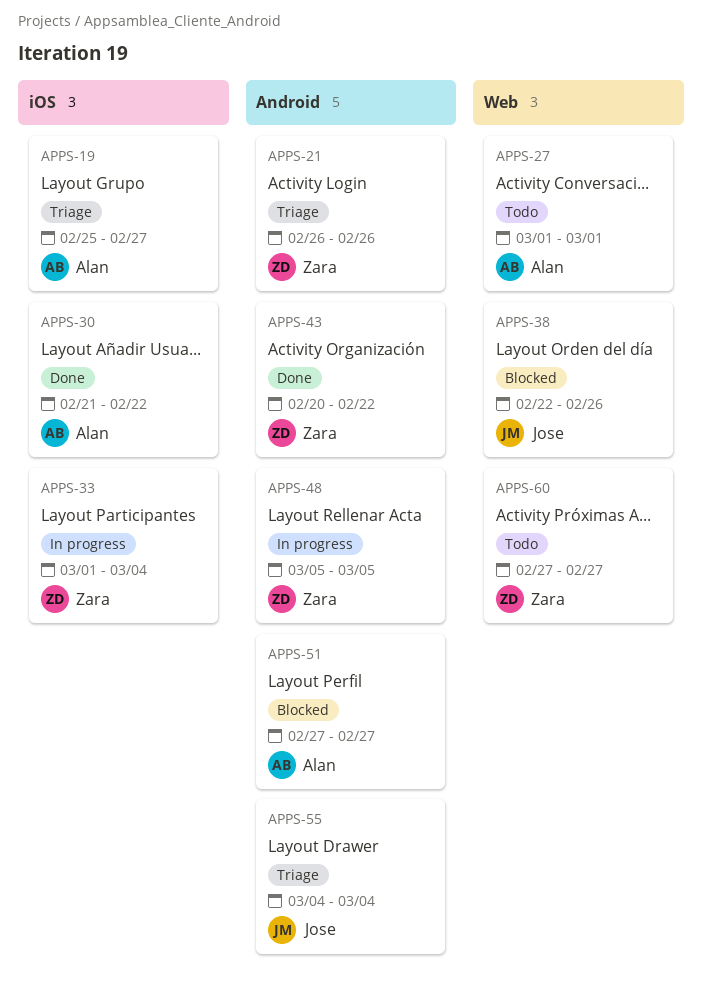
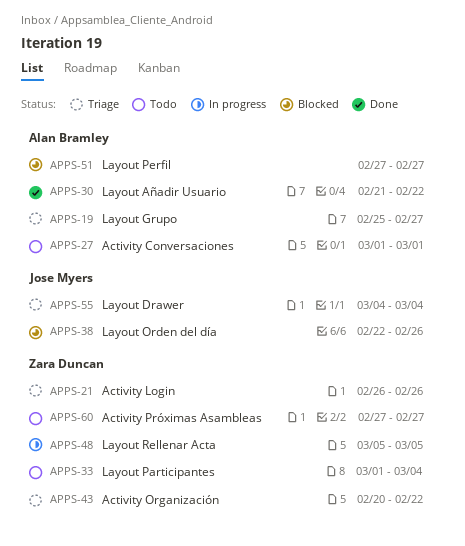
APPS-33, status: In progress -> Todo
APPS-43, status: Done -> Triage

